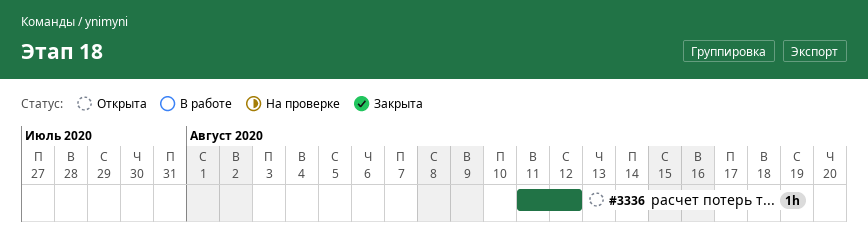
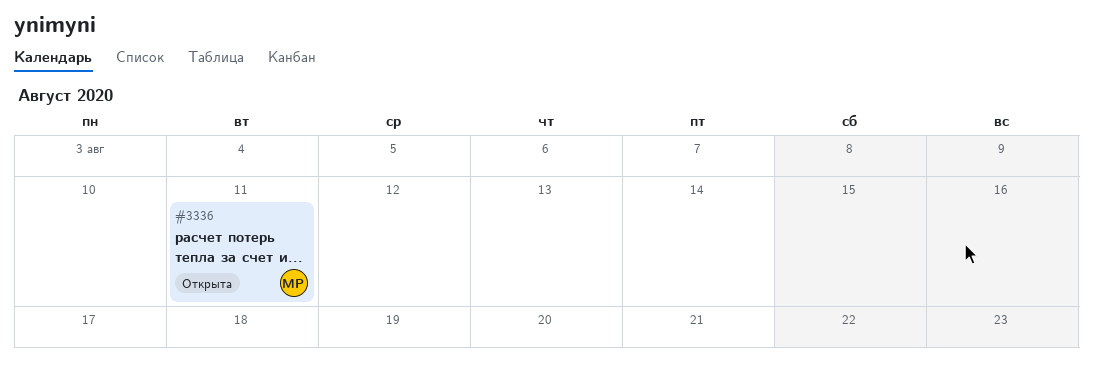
#3336, due: Aug 12 -> Aug 11

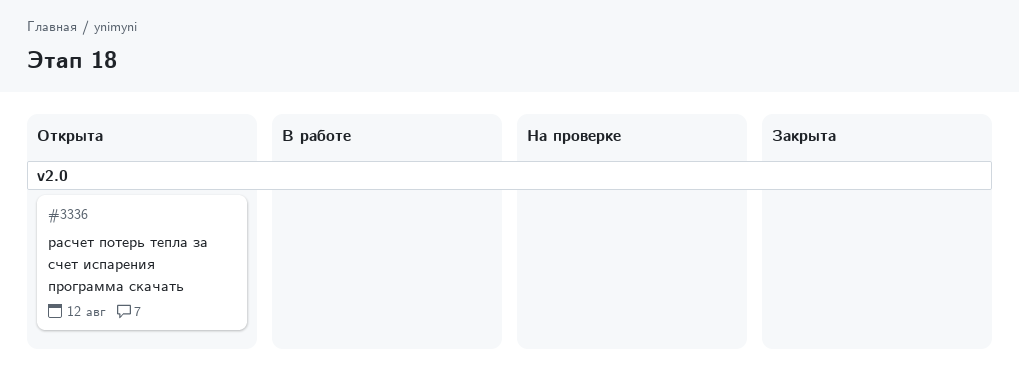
#3336, due: Aug 11 -> Aug 12

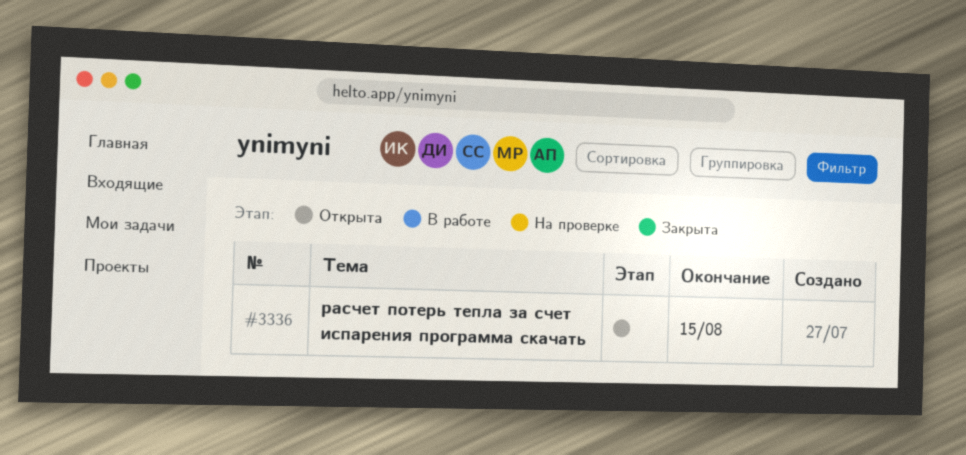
#3336, due: Aug 12 -> Aug 15

